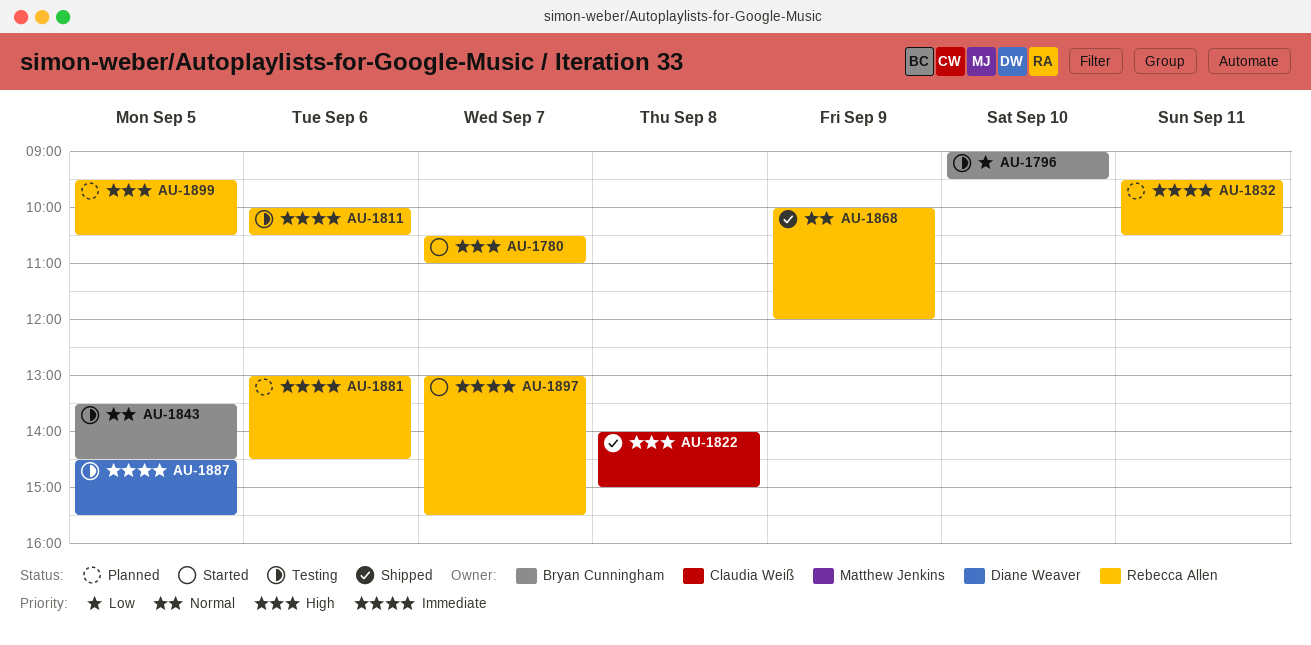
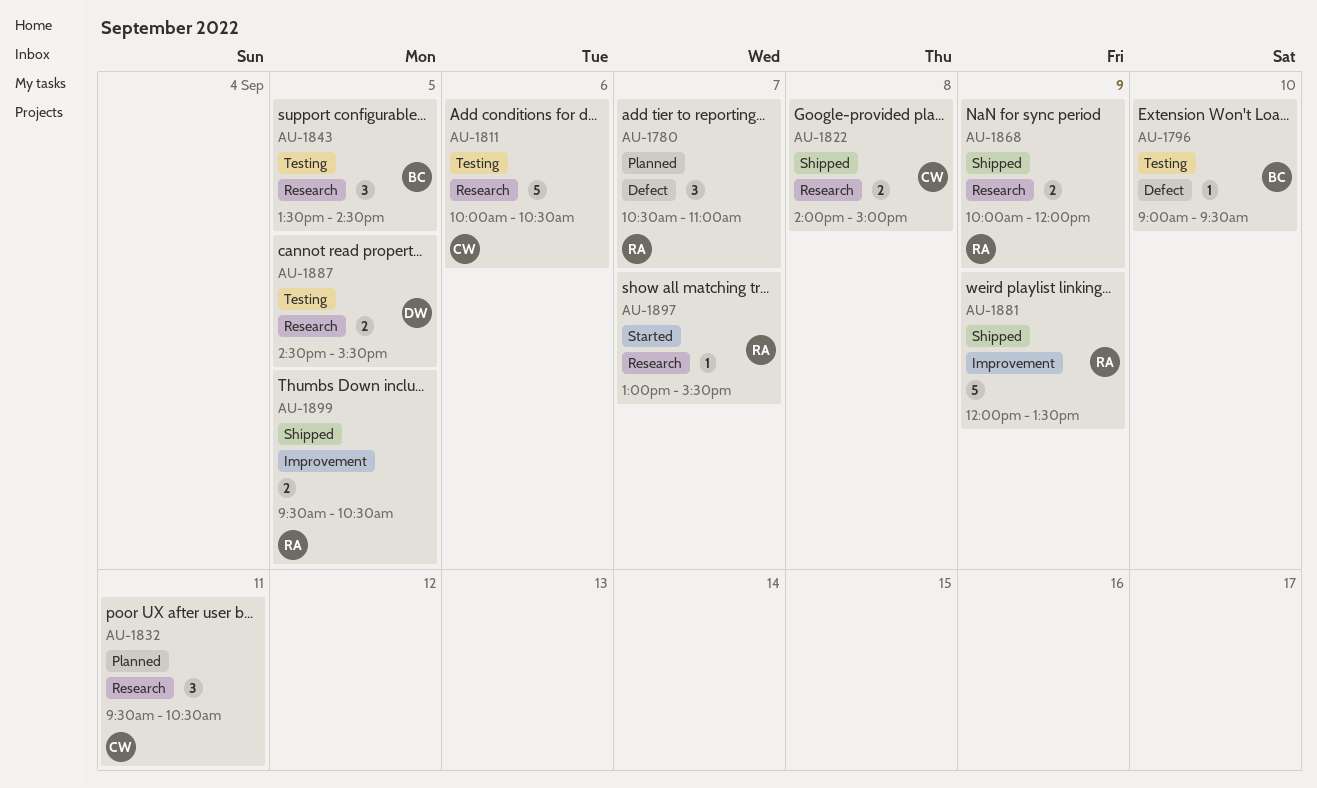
AU-1780, status: Started -> Planned
AU-1811, owner: Rebecca Allen -> Claudia Weiß
AU-1832, owner: Rebecca Allen -> Claudia Weiß
AU-1881, status: Planned -> Shipped
AU-1881, day: Sep 6 -> Sep 9
AU-1881, begins: 13:00 -> 12:00
AU-1881, ends: 14:30 -> 13:30
AU-1899, status: Planned -> Shipped

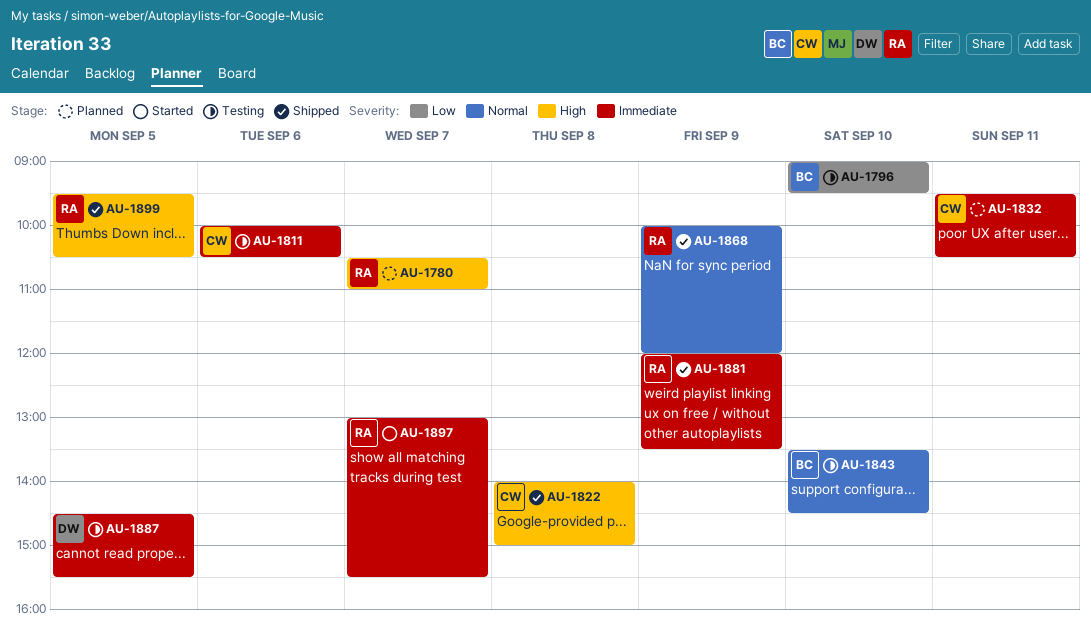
AU-1843, day: Sep 5 -> Sep 10

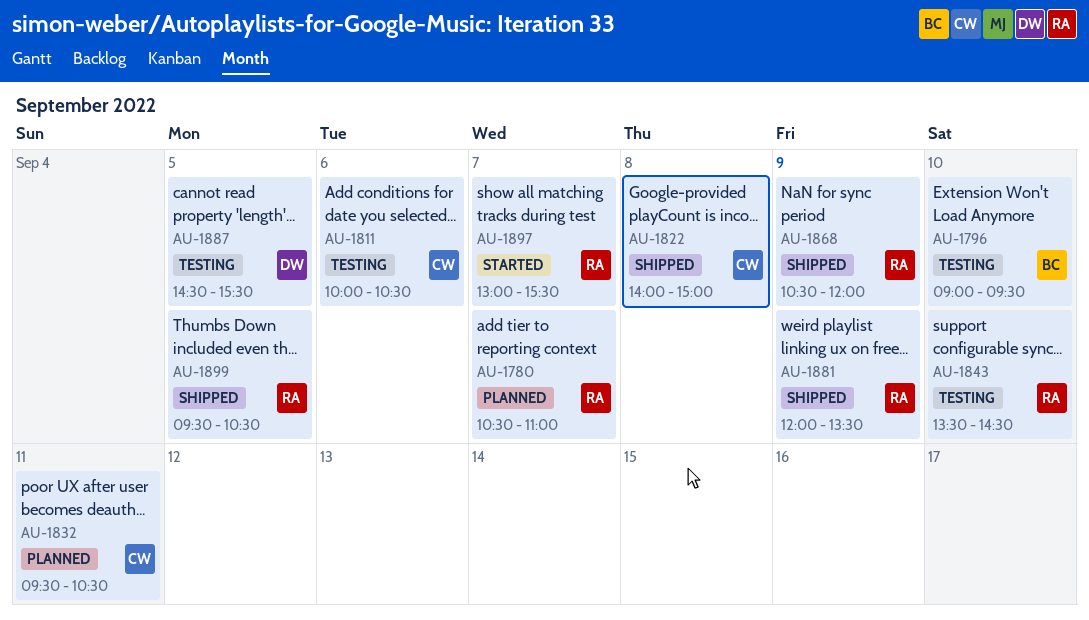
AU-1843, owner: BC -> RA
AU-1868, begins: 10:00 -> 10:30

